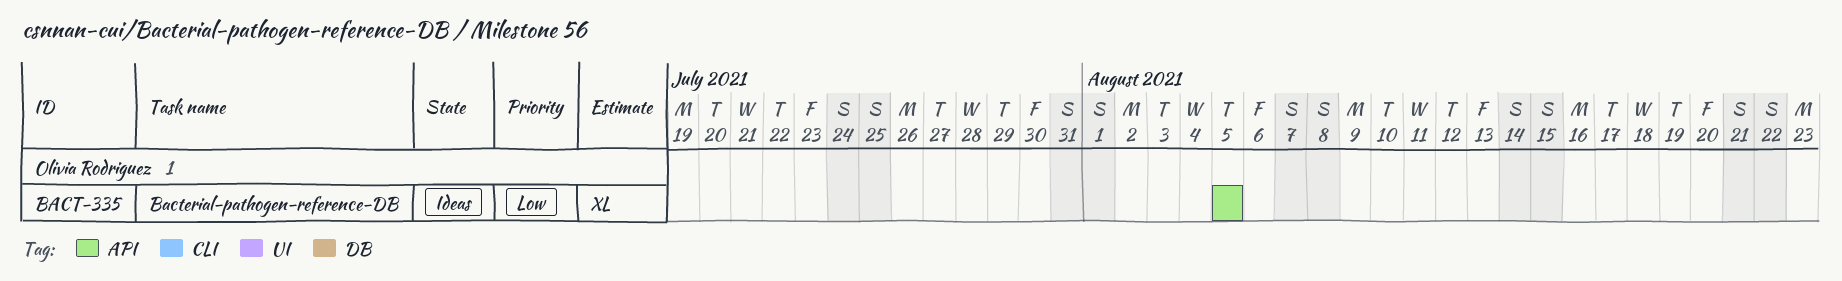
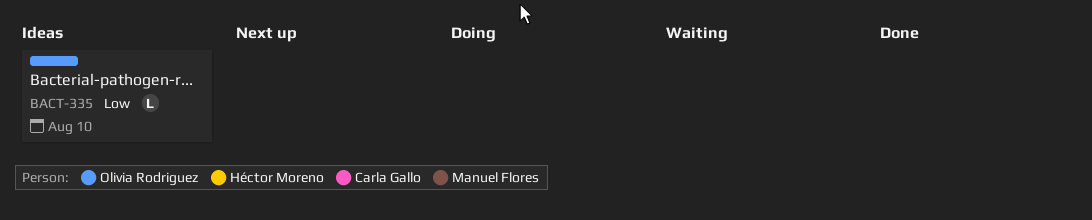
BACT-335, estimate: XL -> L
BACT-335, due: Aug 5 -> Aug 10

